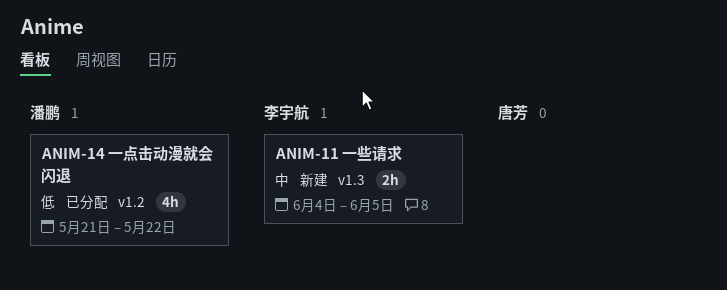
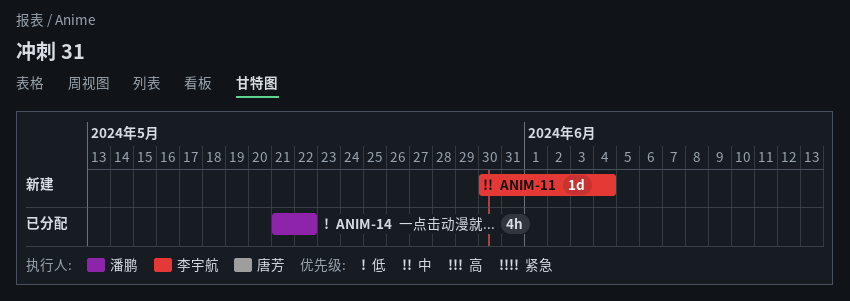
ANIM-11, estimate: 2h -> 1d
ANIM-11, start: Jun 4 -> May 30
ANIM-11, due: Jun 5 -> Jun 4

